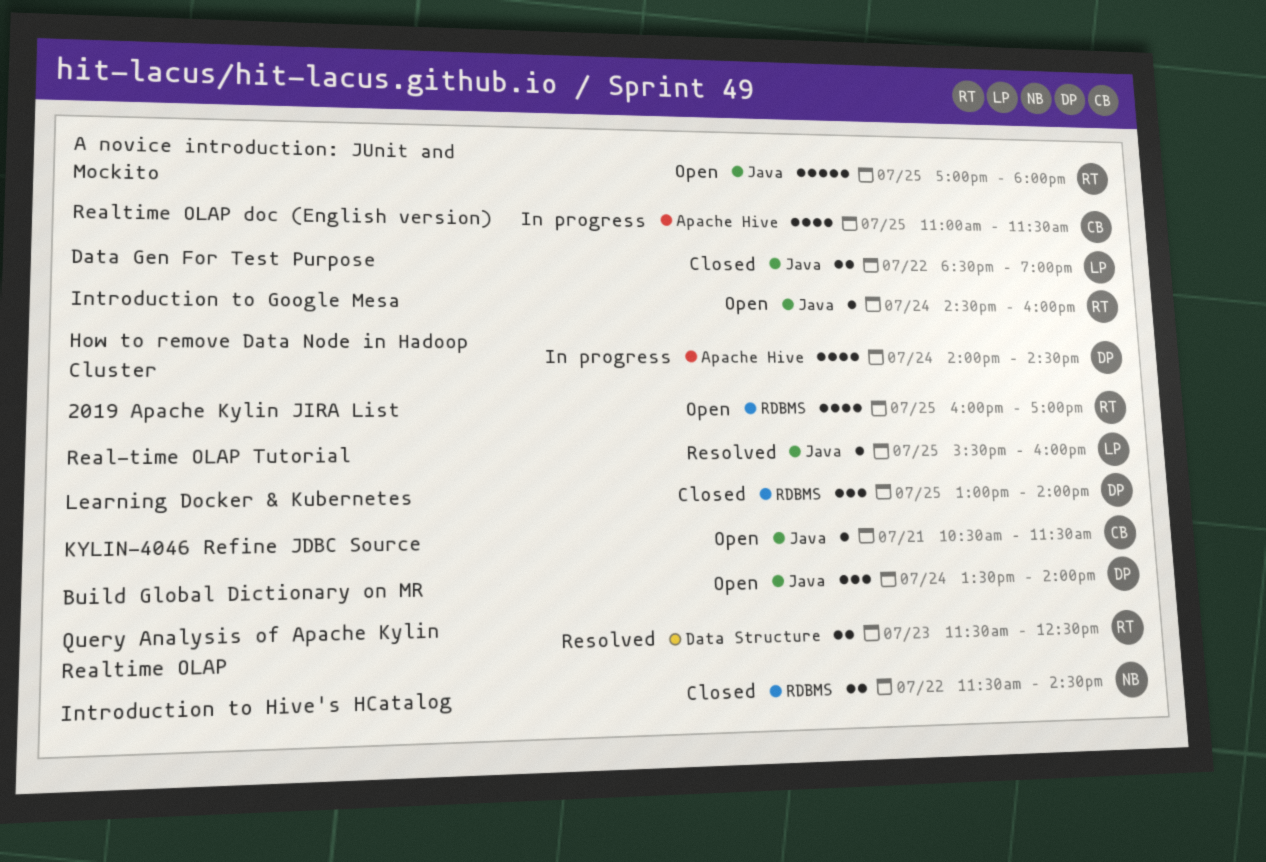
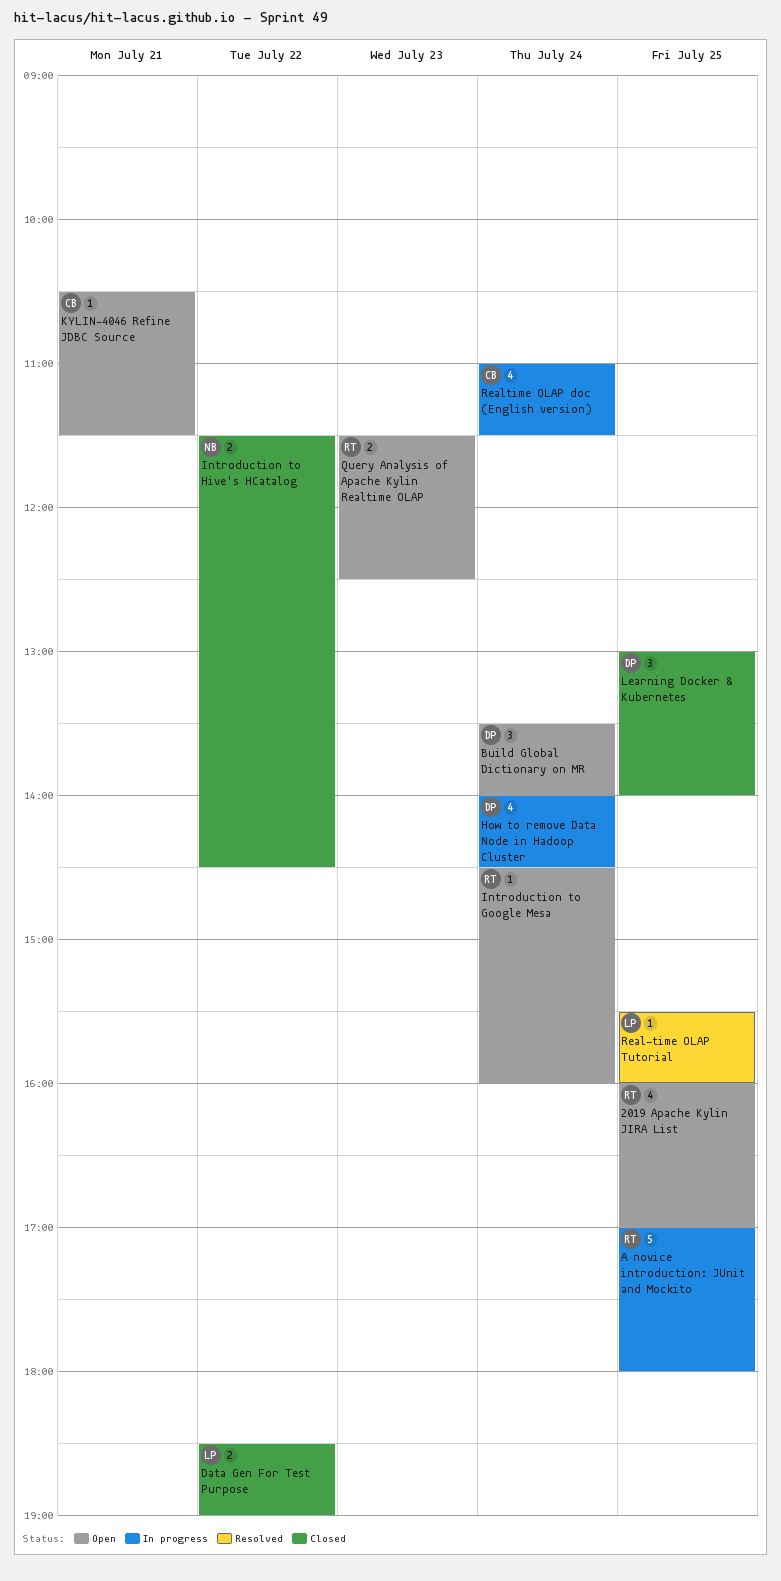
A novice introduction: JUnit and Mockito, status: Open -> In progress
Query Analysis of Apache Kylin Realtime OLAP, status: Resolved -> Open
Realtime OLAP doc (English version), day: Jul 25 -> Jul 24

